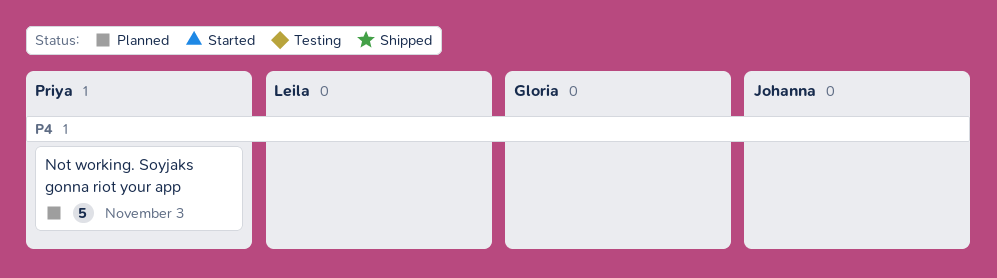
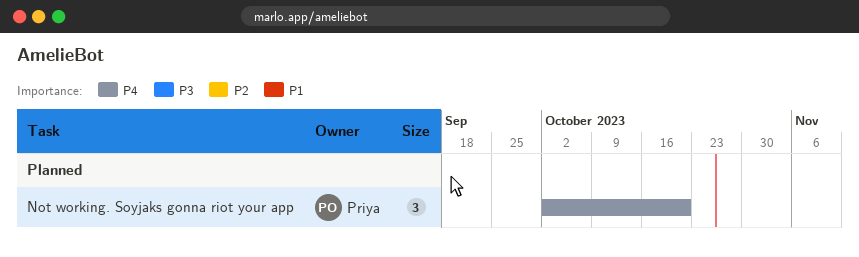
Not working. Soyjaks gonna riot your app, estimate: 5 -> 3
Not working. Soyjaks gonna riot your app, due: Nov 3 -> Oct 20

